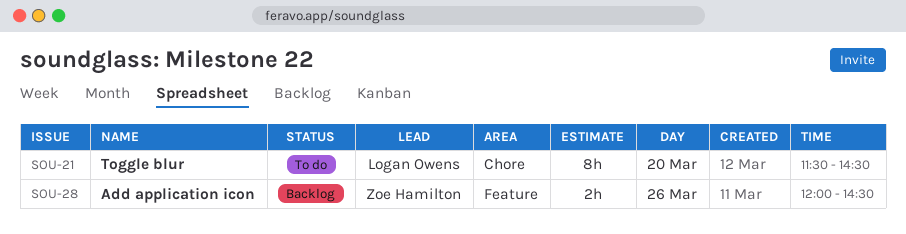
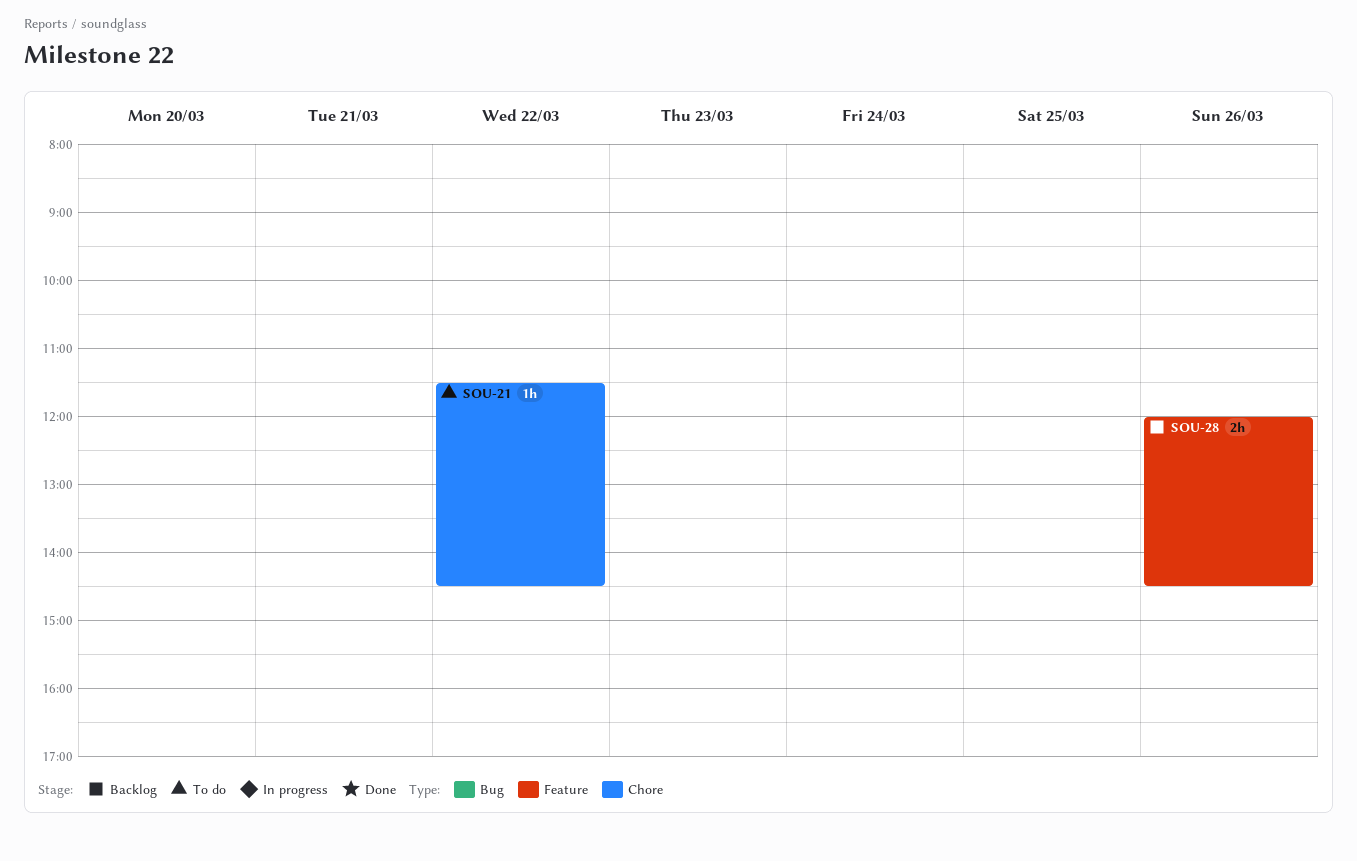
SOU-21, estimate: 8h -> 1h
SOU-21, day: Mar 20 -> Mar 22

